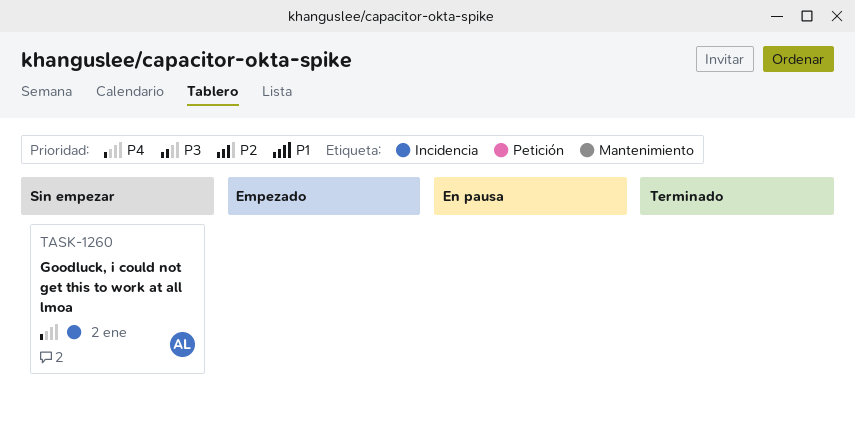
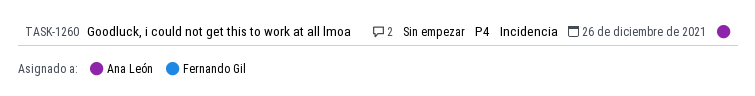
TASK-1260, due: Jan 2 -> Dec 26

